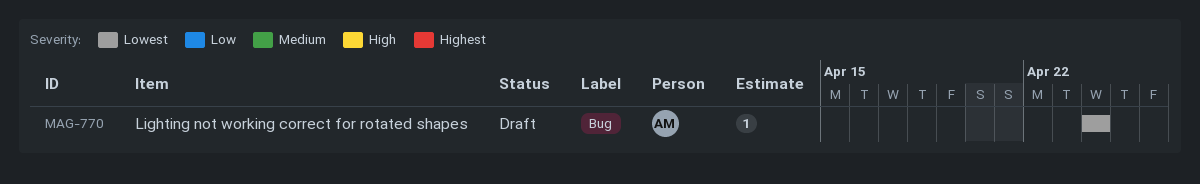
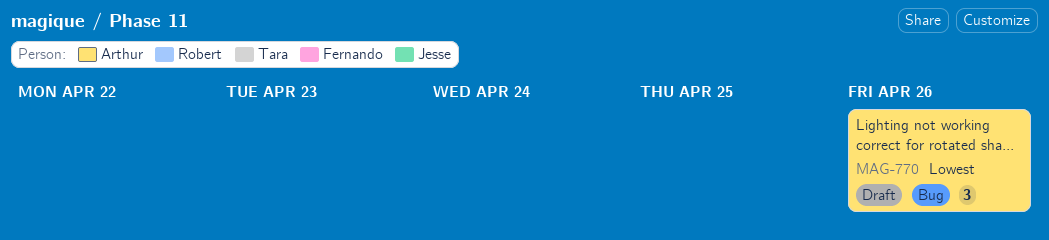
MAG-770, estimate: 1 -> 3
MAG-770, due: Apr 24 -> Apr 26

